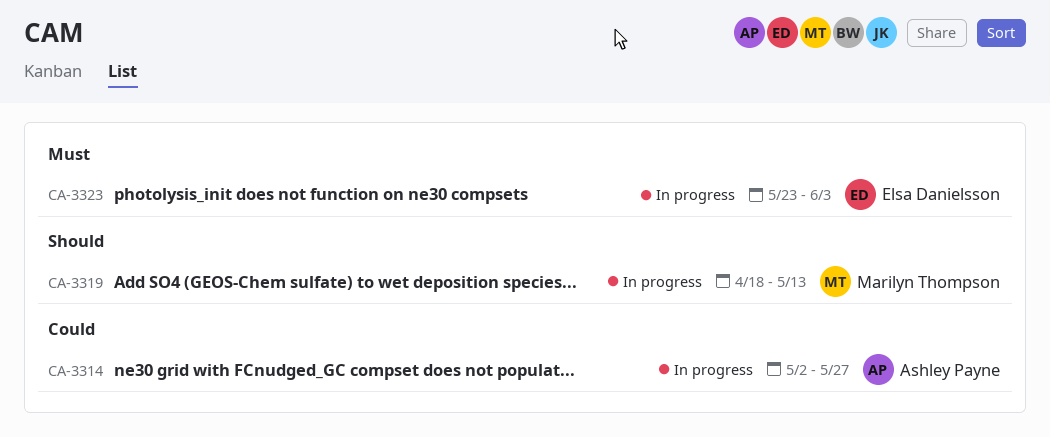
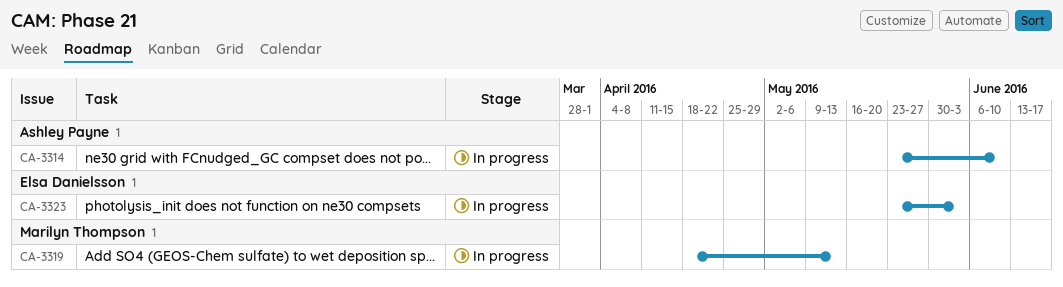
CA-3314, start: May 2 -> May 23
CA-3314, due: May 27 -> Jun 10

